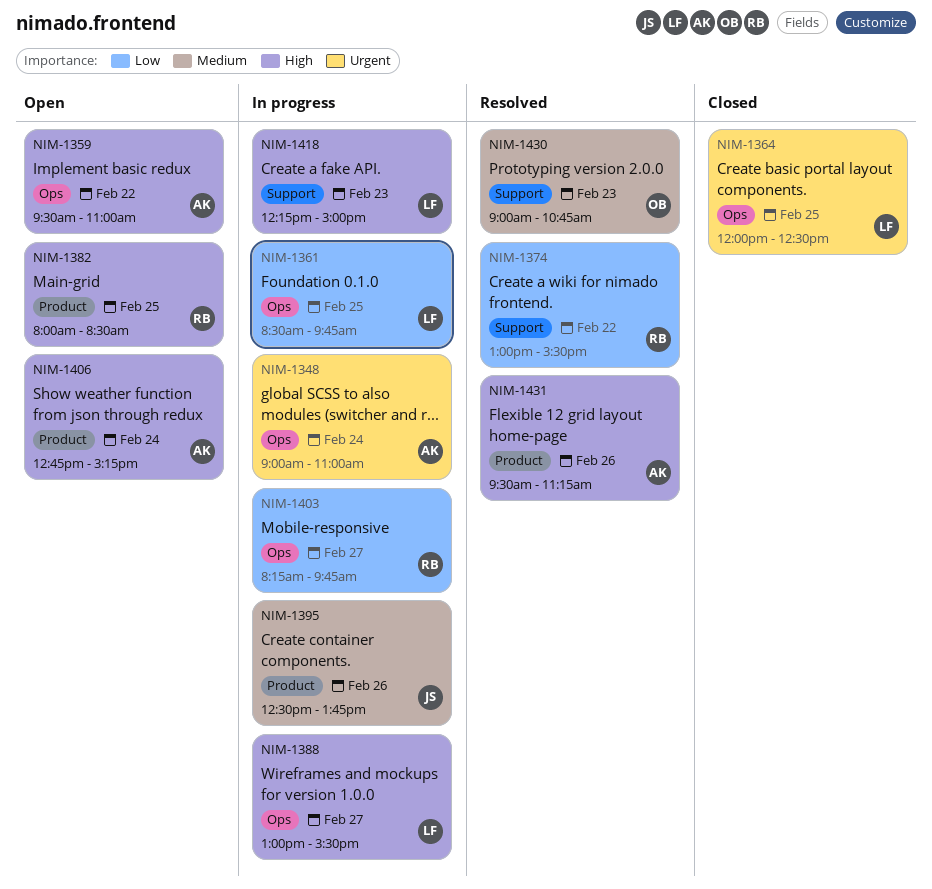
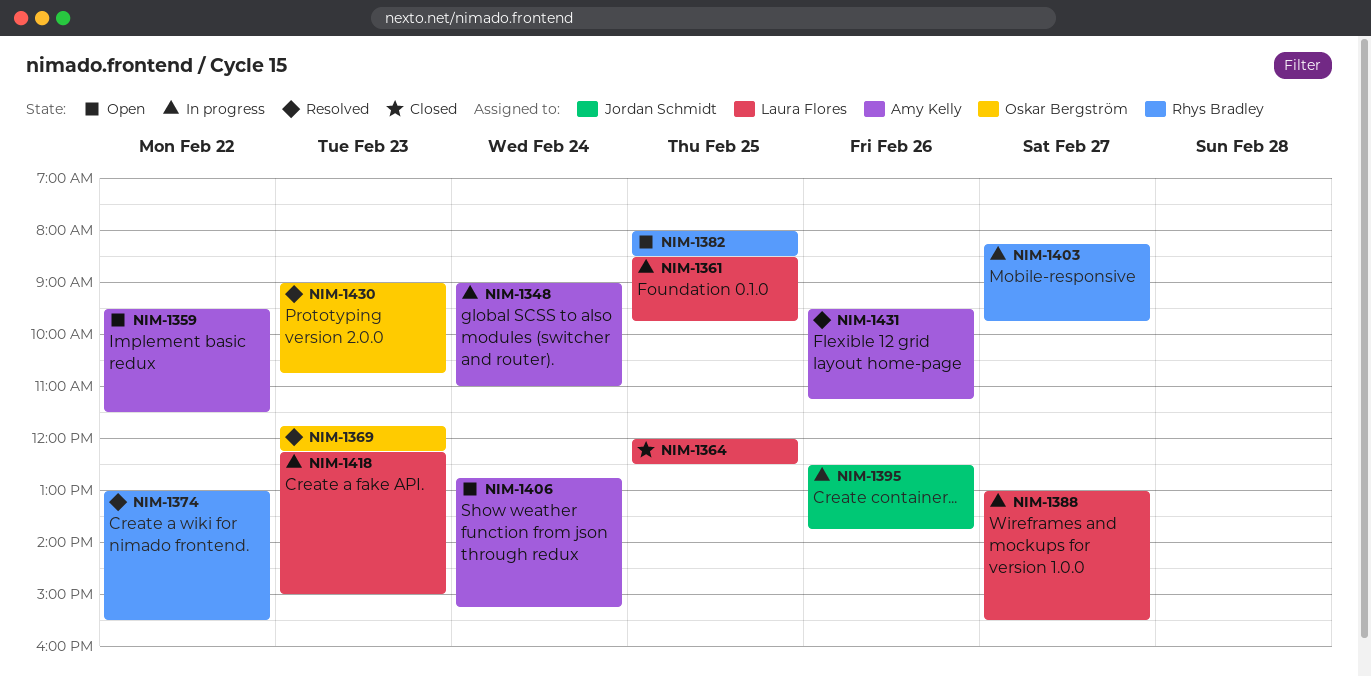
NIM-1359, ends: 11:00 -> 11:30
NIM-1369: none -> present

